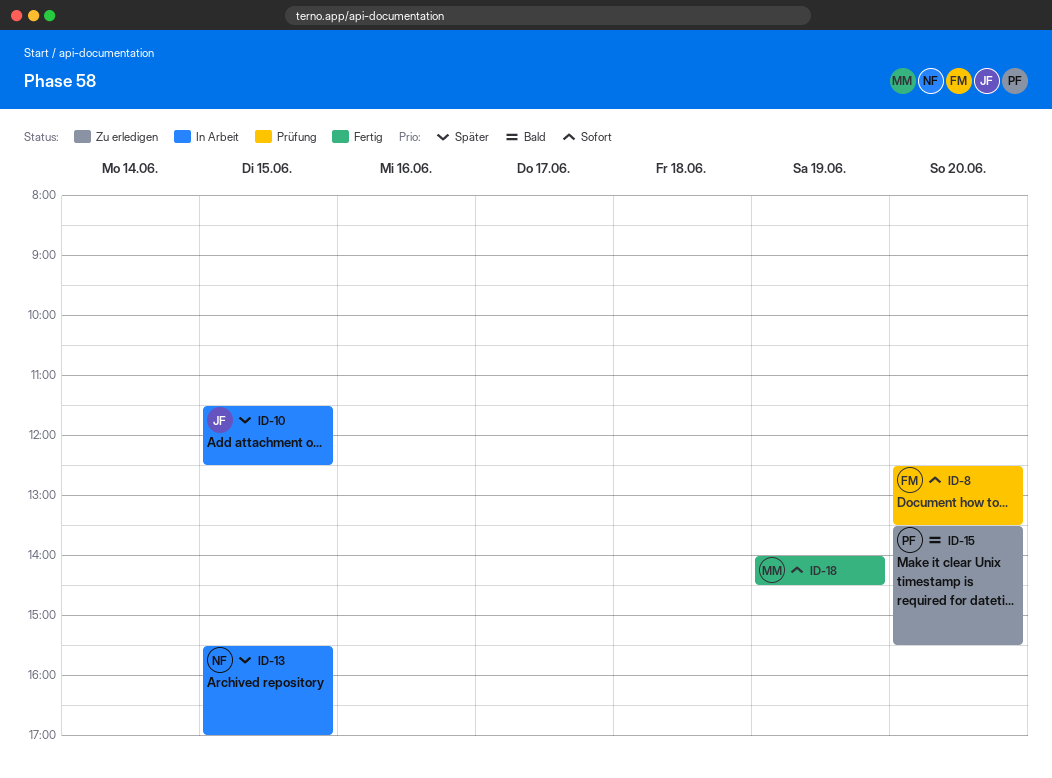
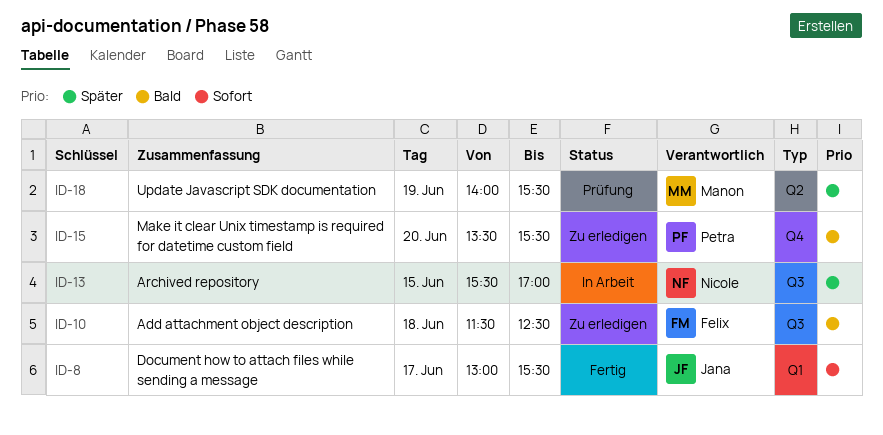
ID-8, status: Prüfung -> Fertig
ID-8, owner: Felix -> Jana
ID-8, day: Jun 20 -> Jun 17
ID-8, begins: 12:30 -> 13:00
ID-8, ends: 13:30 -> 15:30
ID-10, status: In Arbeit -> Zu erledigen
ID-10, owner: Jana -> Felix
ID-10, priority: Später -> Bald
ID-10, day: Jun 15 -> Jun 18
ID-18, status: Fertig -> Prüfung
ID-18, priority: Sofort -> Später
ID-18, ends: 14:30 -> 15:30

